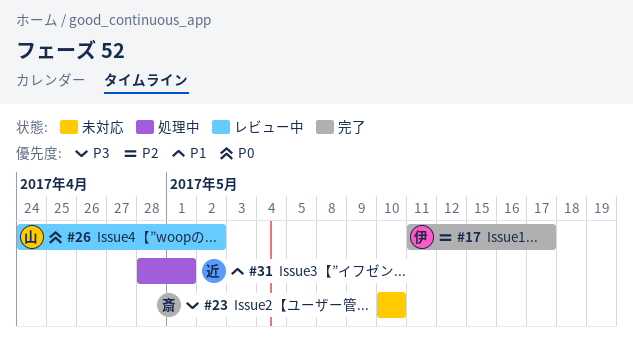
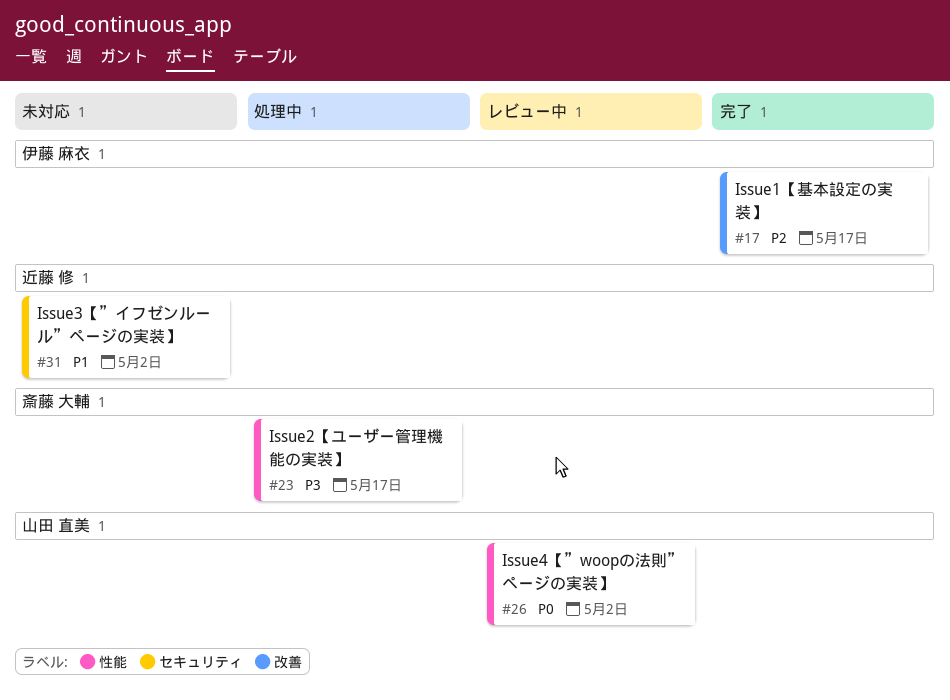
#23, status: 未対応 -> 処理中
#23, due: May 10 -> May 17
#31, status: 処理中 -> 未対応
#31, due: May 1 -> May 2

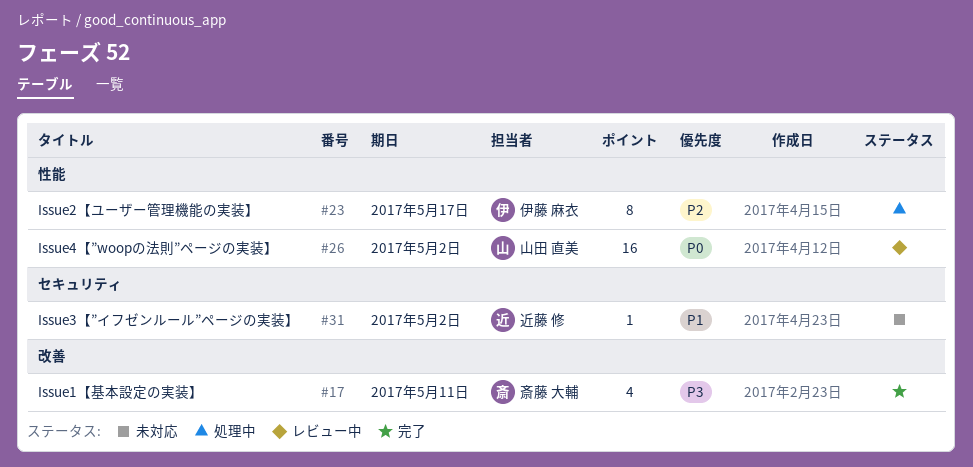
#17, owner: 伊藤 麻衣 -> 斎藤 大輔
#17, priority: P2 -> P3
#17, due: May 17 -> May 11
#23, owner: 斎藤 大輔 -> 伊藤 麻衣
#23, priority: P3 -> P2

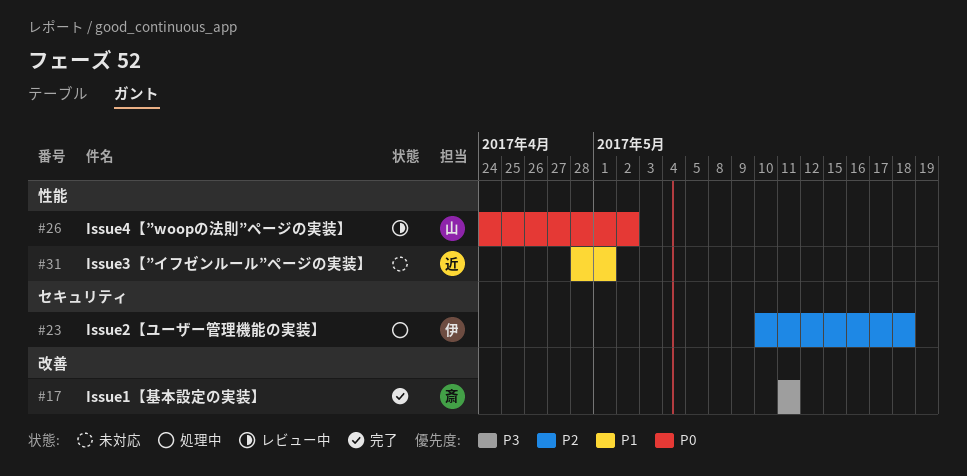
#23, label: 性能 -> セキュリティ
#23, due: May 17 -> May 18
#31, label: セキュリティ -> 性能
#31, due: May 2 -> May 1

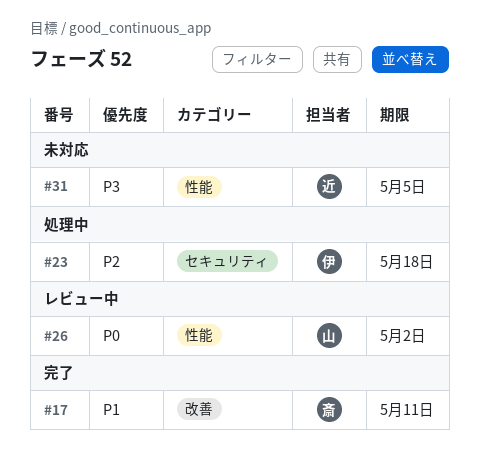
#17, priority: P3 -> P1
#31, priority: P1 -> P3
#31, due: May 1 -> May 5

